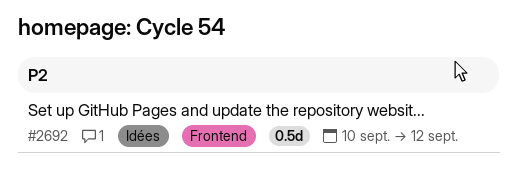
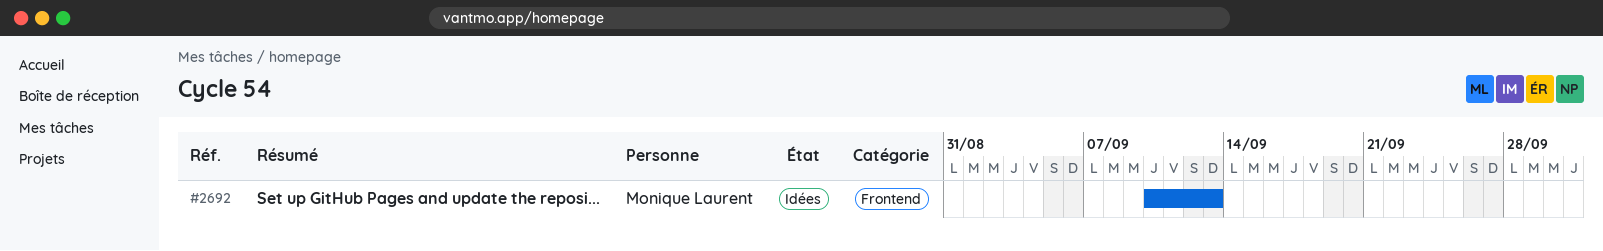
#2692, due: Sep 12 -> Sep 13

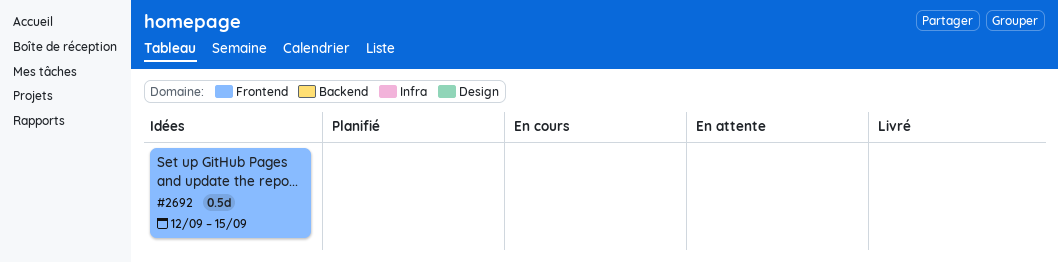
#2692, start: Sep 10 -> Sep 12
#2692, due: Sep 13 -> Sep 15

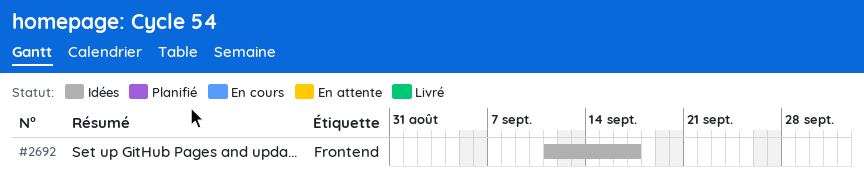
#2692, start: Sep 12 -> Sep 11
#2692, due: Sep 15 -> Sep 17

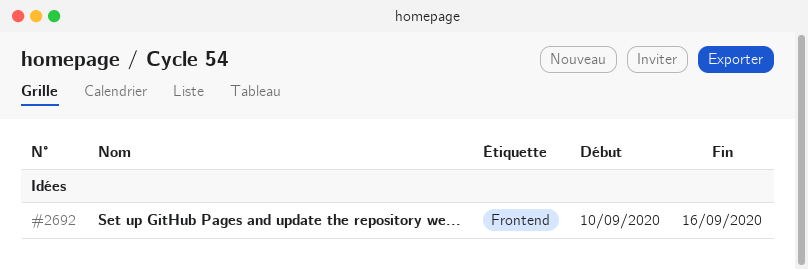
#2692, start: Sep 11 -> Sep 10
#2692, due: Sep 17 -> Sep 16

